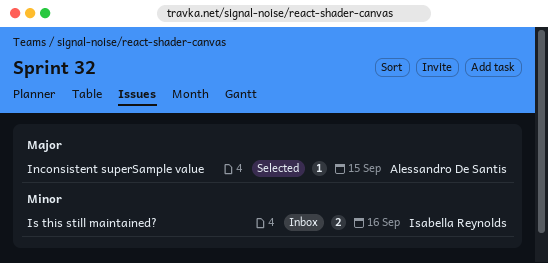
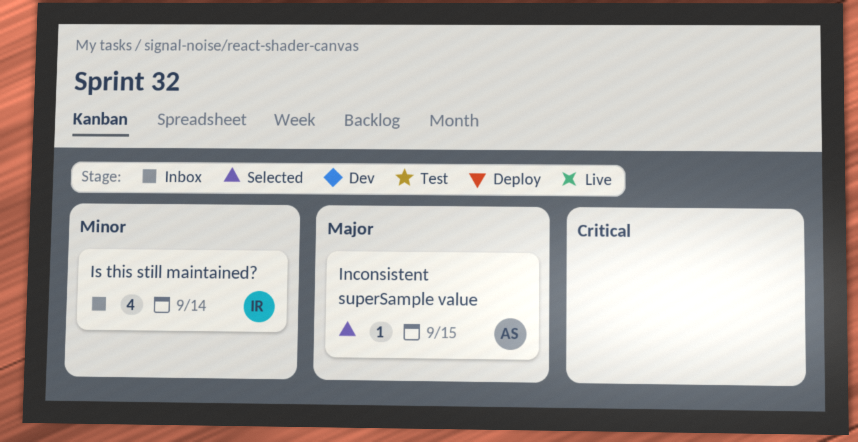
Is this still maintained?, estimate: 2 -> 4
Is this still maintained?, due: Sep 16 -> Sep 14

